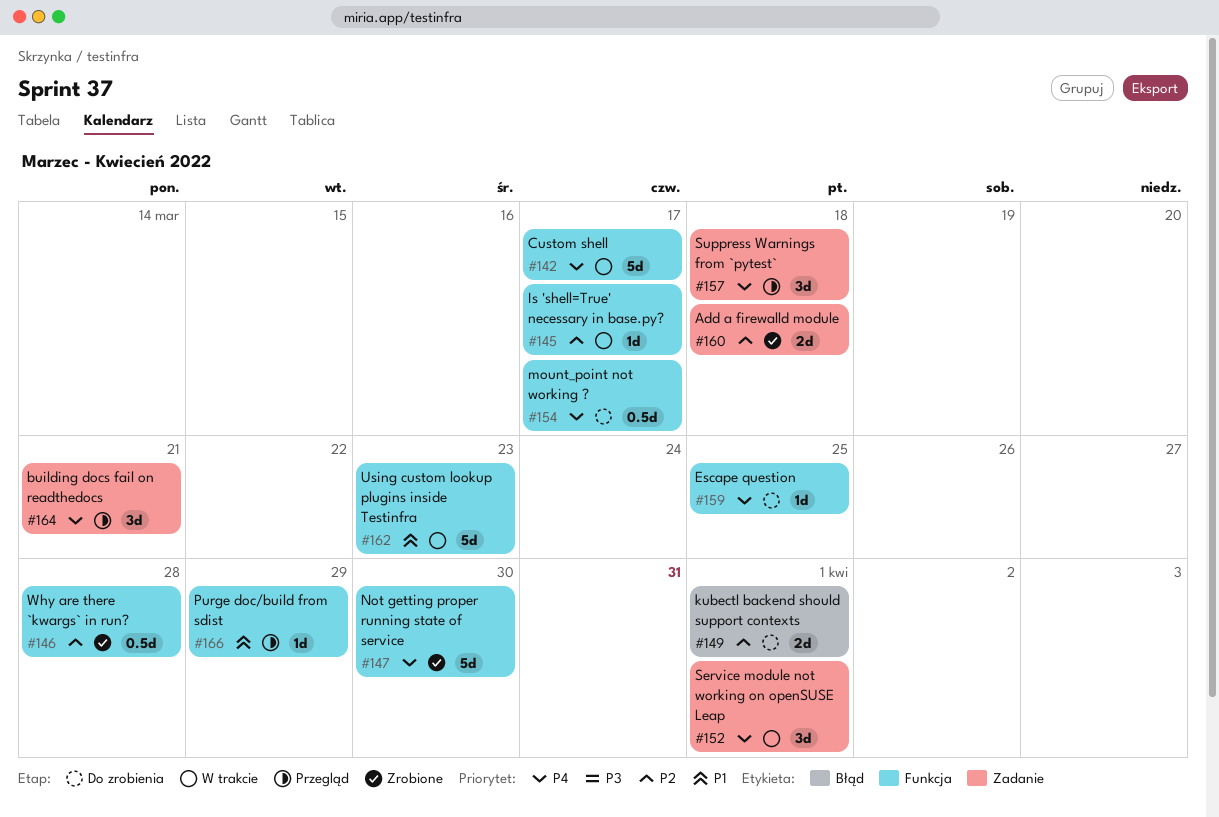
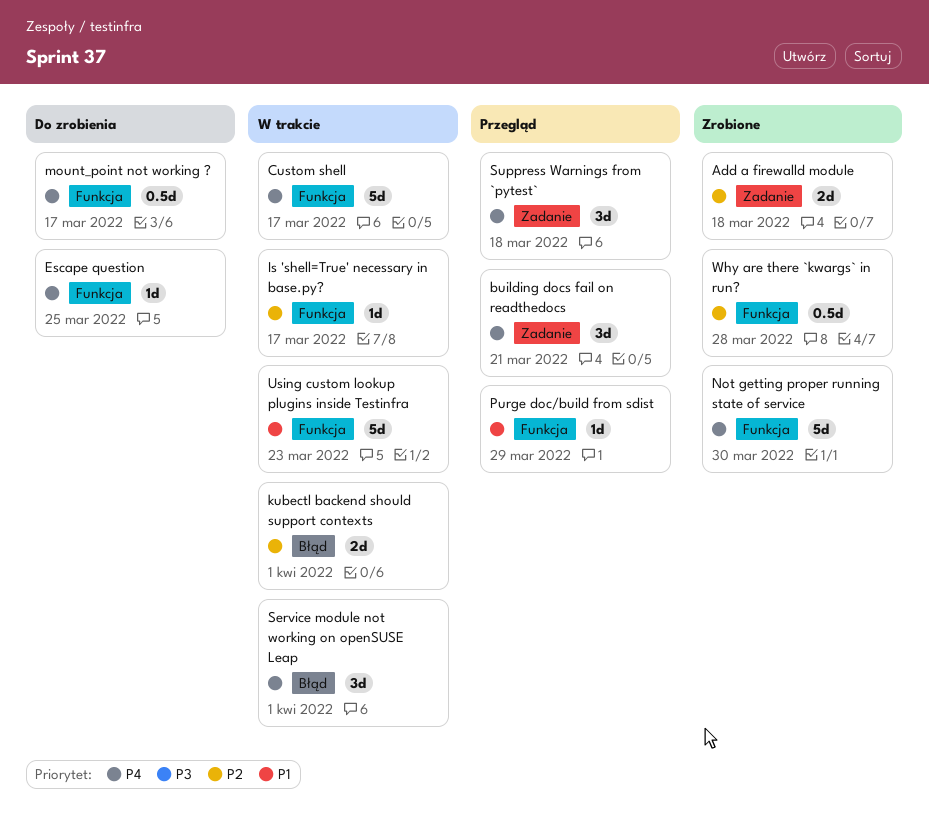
kubectl backend should support contexts, status: Do zrobienia -> W trakcie
Service module not working on openSUSE Leap, label: Zadanie -> Błąd

